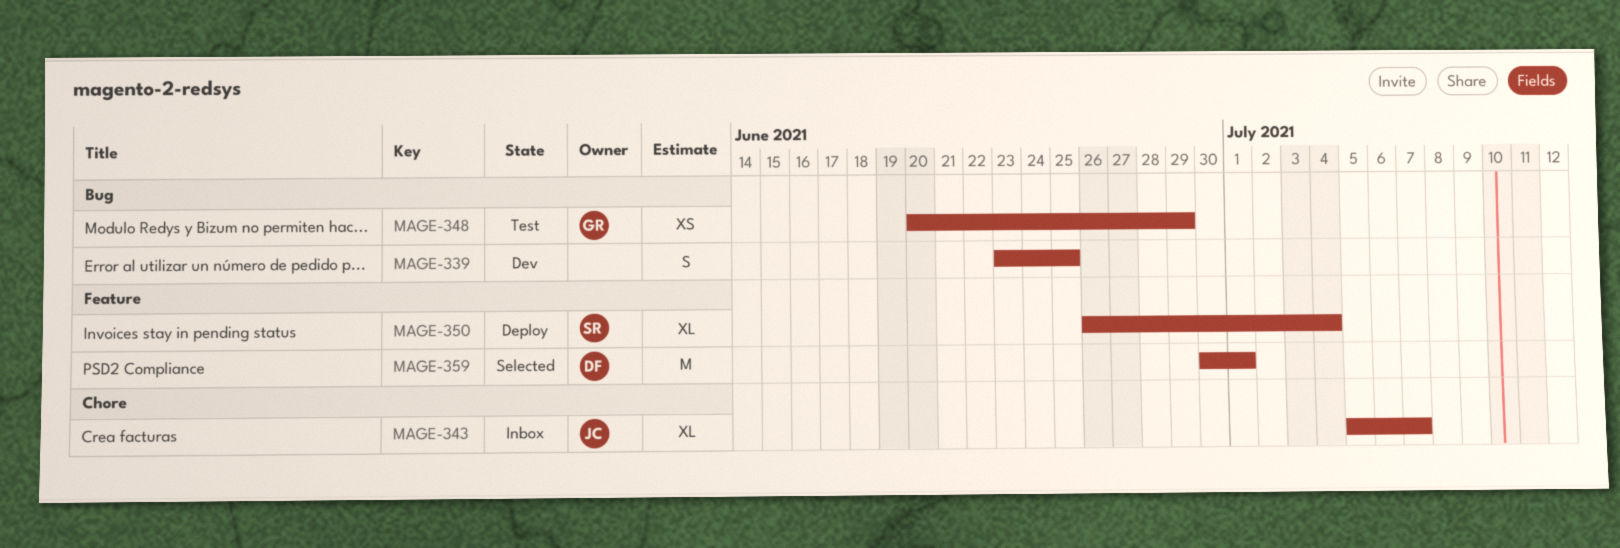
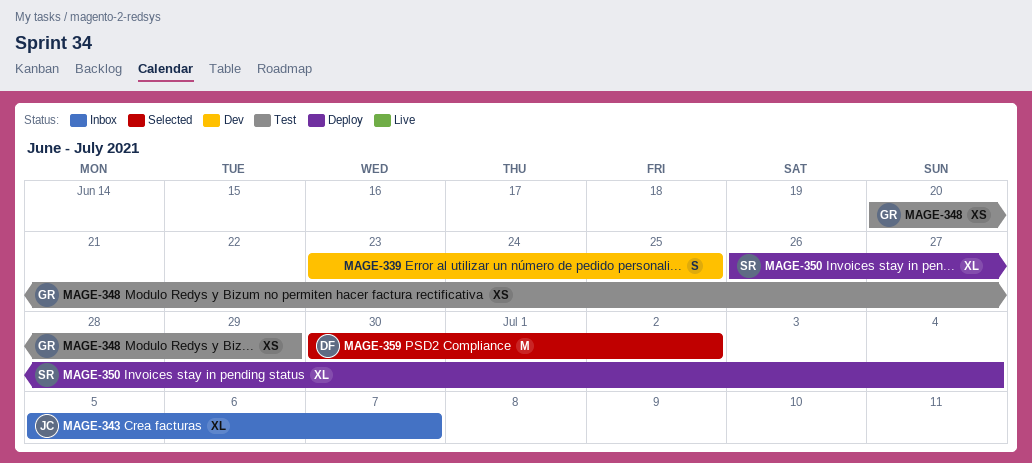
MAGE-359, due: Jul 1 -> Jul 2

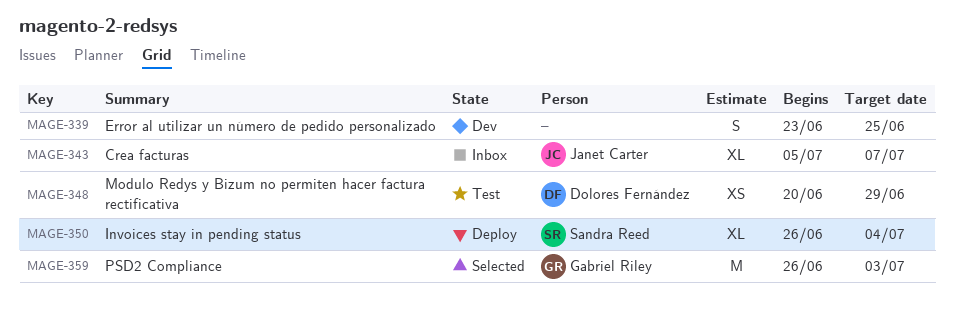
MAGE-348, owner: Gabriel Riley -> Dolores Fernández
MAGE-359, owner: Dolores Fernández -> Gabriel Riley
MAGE-359, start: Jun 30 -> Jun 26
MAGE-359, due: Jul 2 -> Jul 3

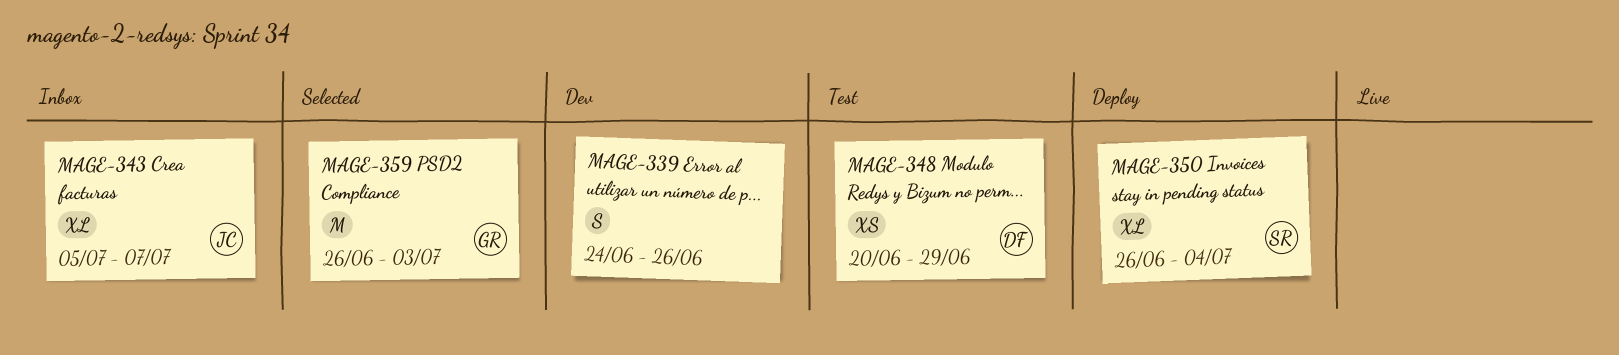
MAGE-339, start: Jun 23 -> Jun 24
MAGE-339, due: Jun 25 -> Jun 26

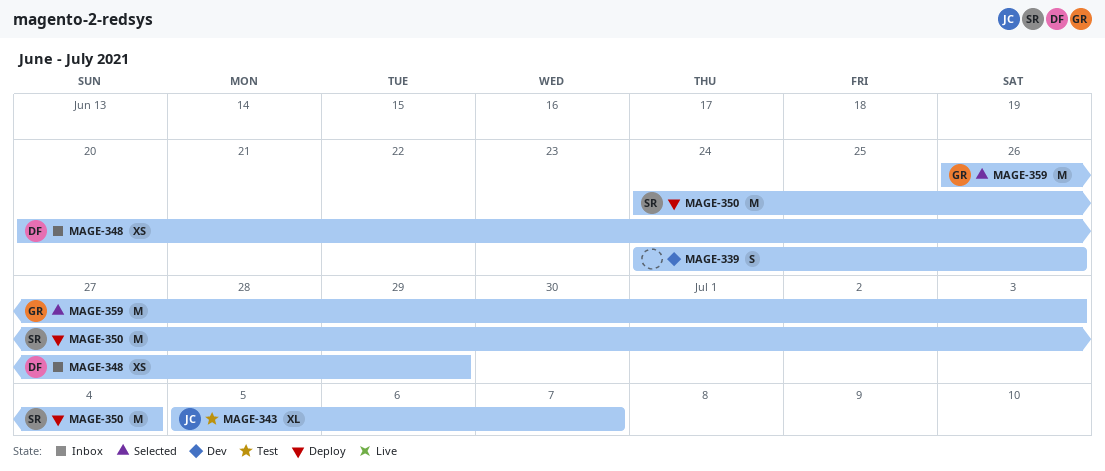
MAGE-343, status: Inbox -> Test
MAGE-348, status: Test -> Inbox
MAGE-350, estimate: XL -> M
MAGE-350, start: Jun 26 -> Jun 24

